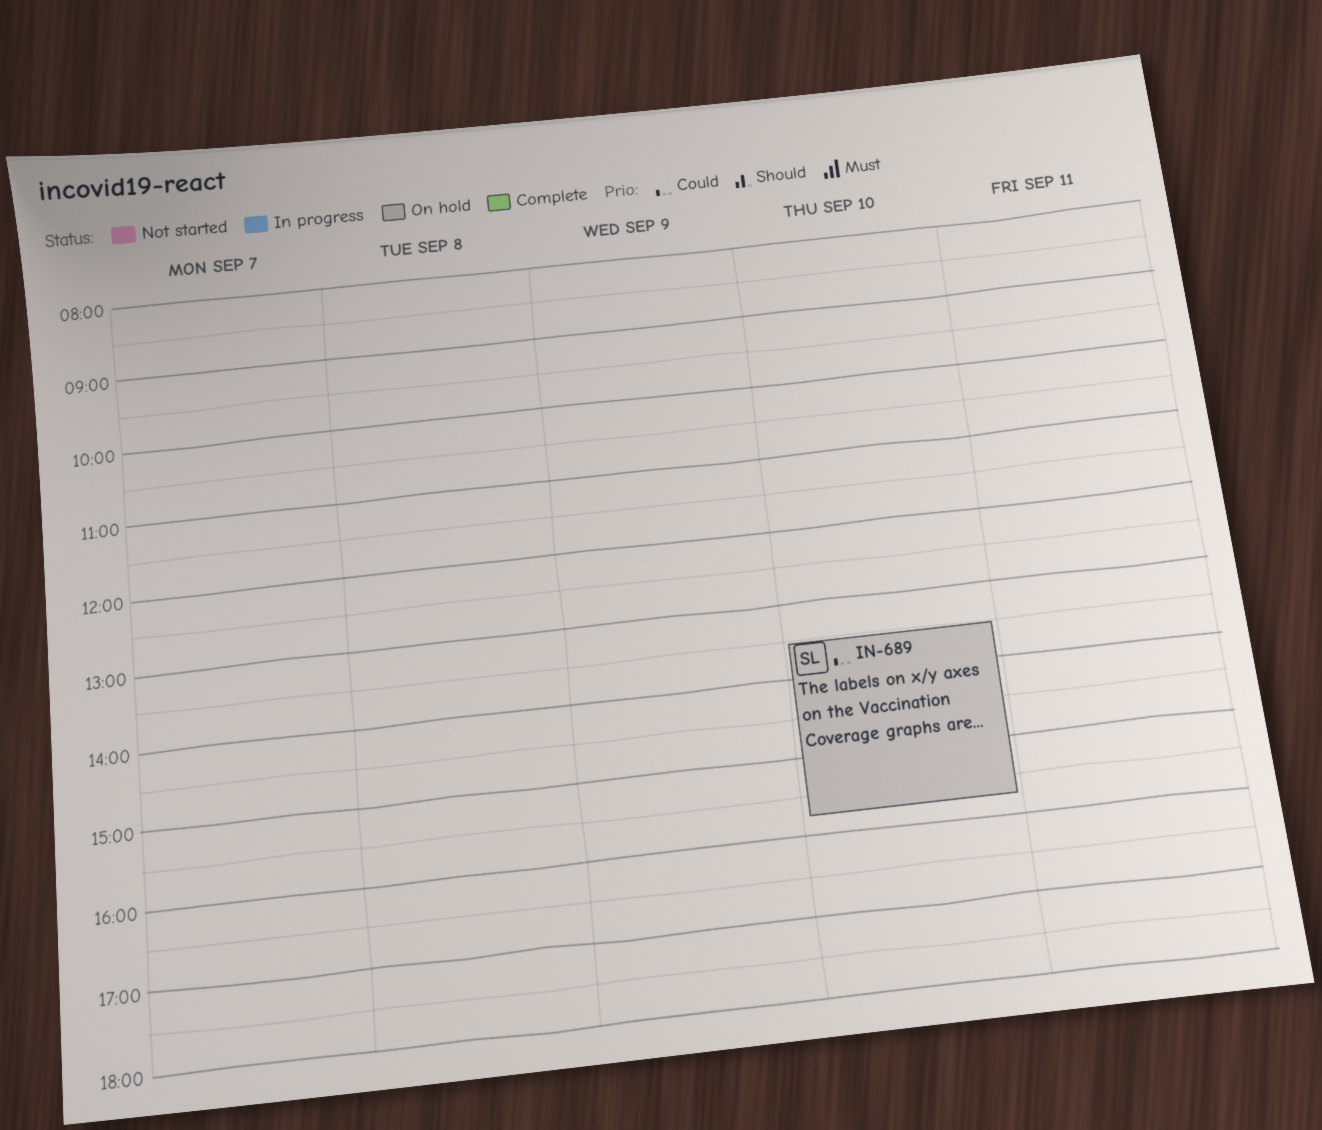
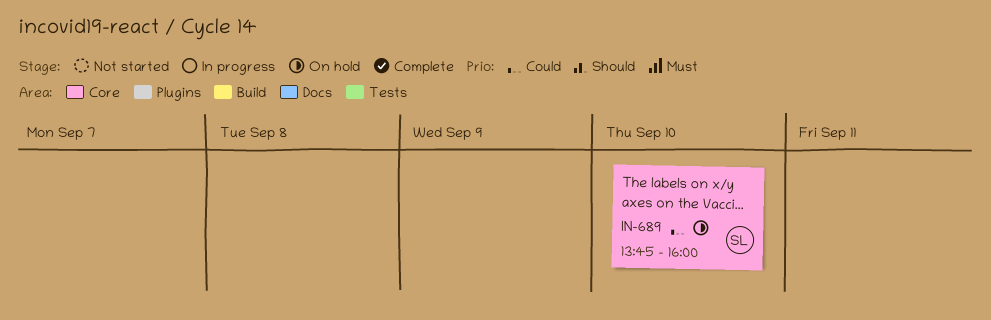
IN-689, begins: 13:30 -> 13:45
IN-689, ends: 15:45 -> 16:00

